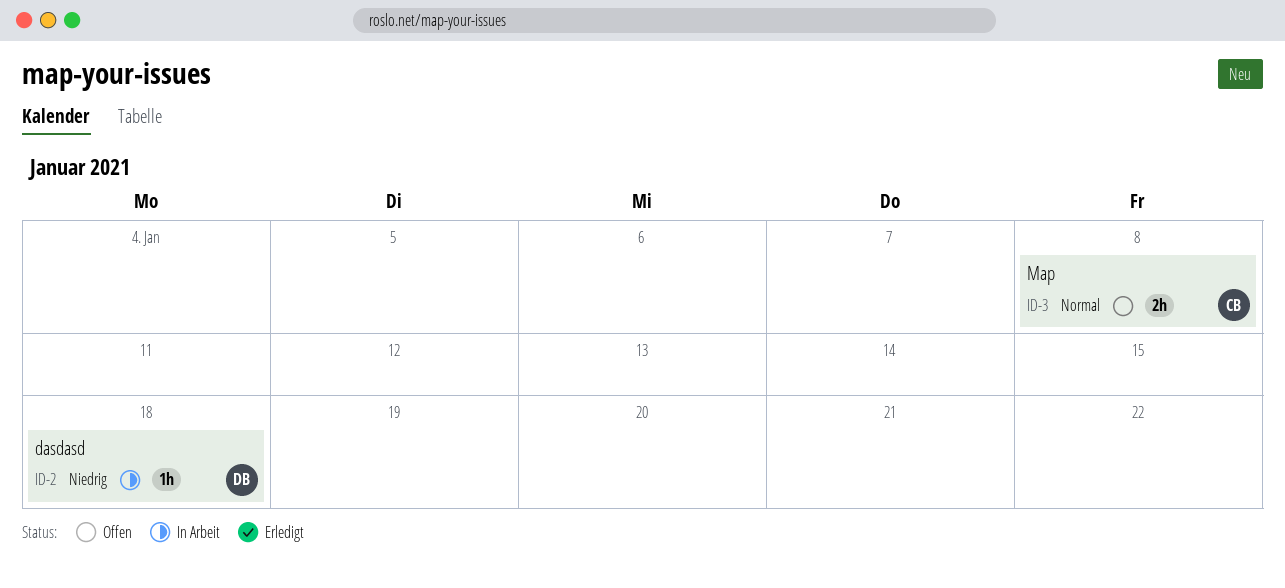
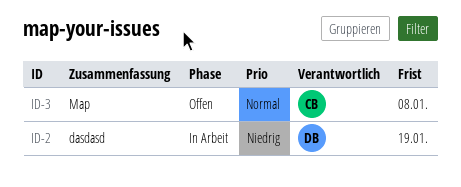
ID-2, due: Jan 18 -> Jan 19

